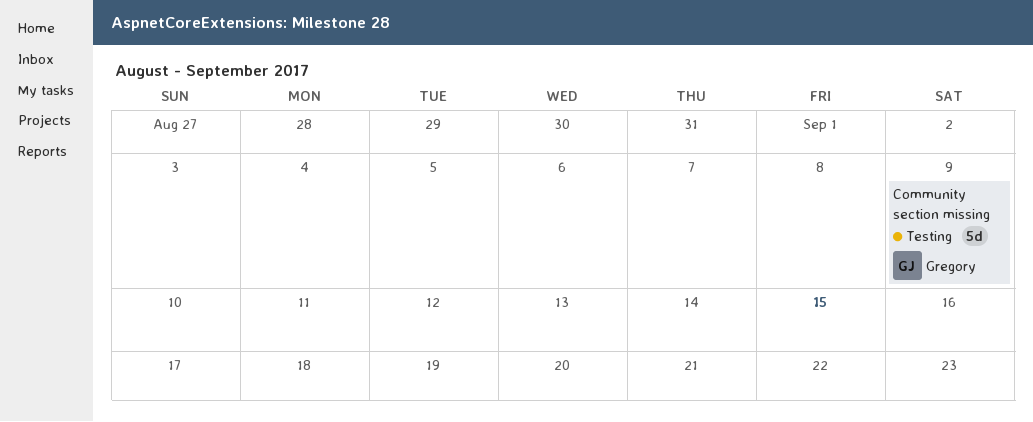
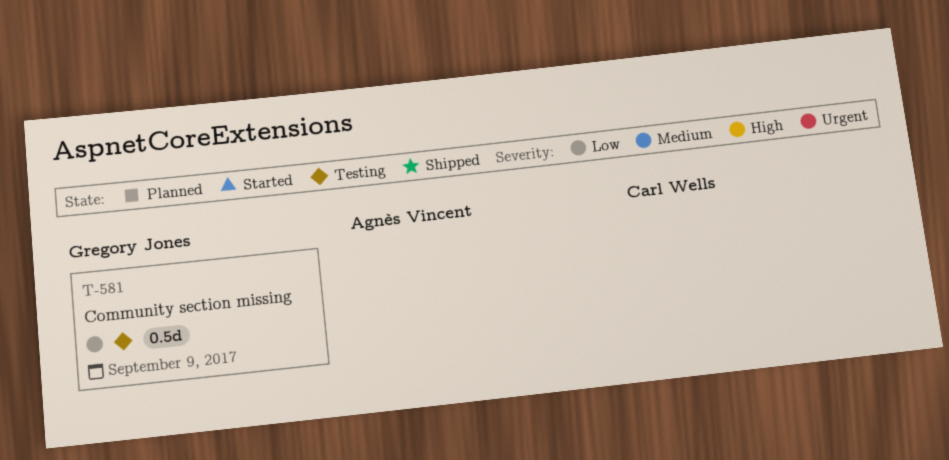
Community section missing, estimate: 5d -> 0.5d

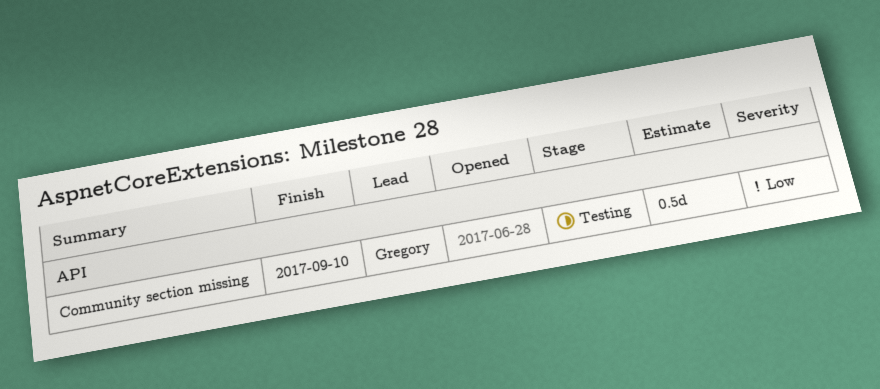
Community section missing, due: Sep 9 -> Sep 10

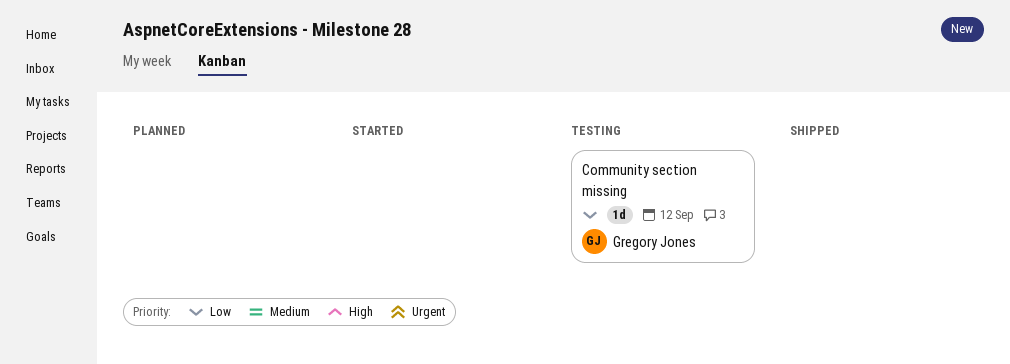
Community section missing, estimate: 0.5d -> 1d
Community section missing, due: Sep 10 -> Sep 12

